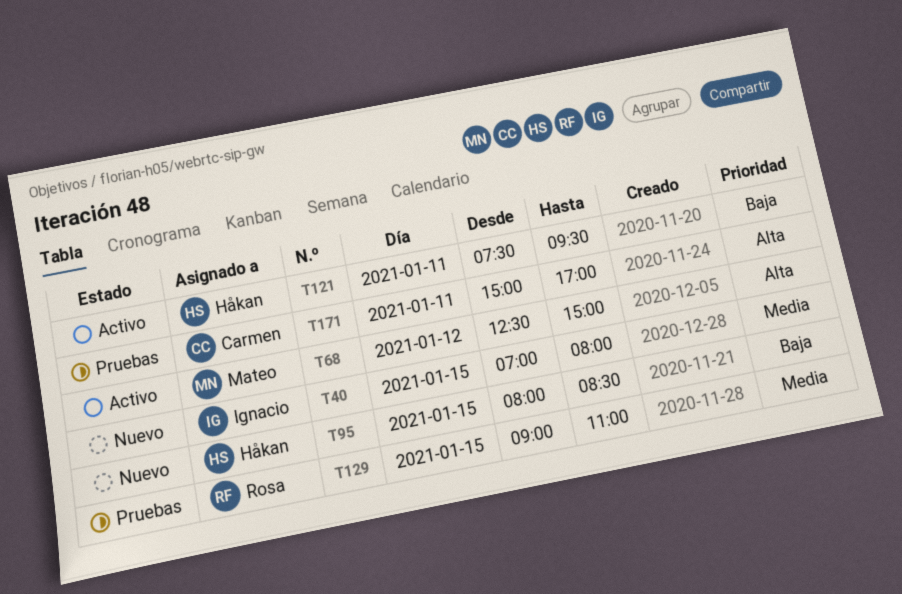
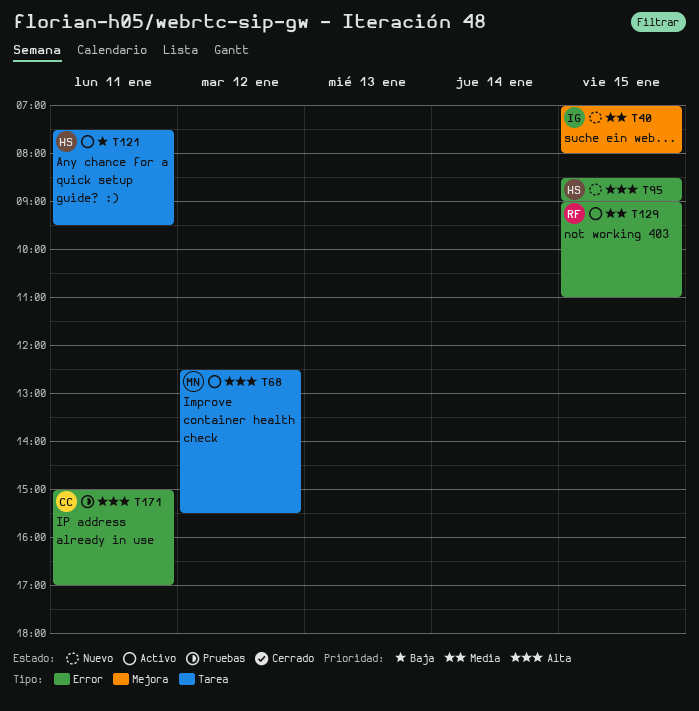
T68, ends: 15:00 -> 15:30
T95, priority: Baja -> Alta
T95, begins: 08:00 -> 08:30
T95, ends: 08:30 -> 09:00
T129, status: Pruebas -> Activo

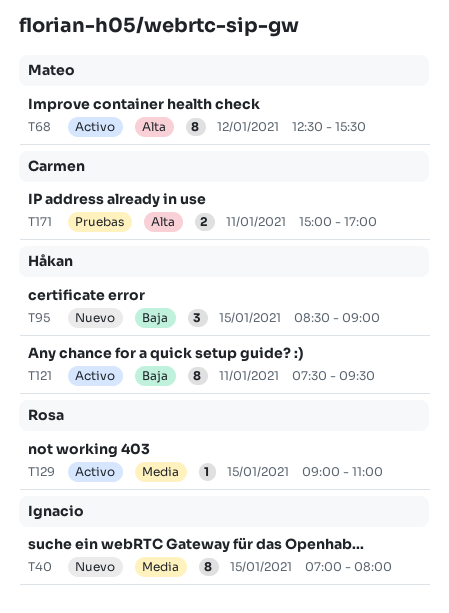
T95, priority: Alta -> Baja

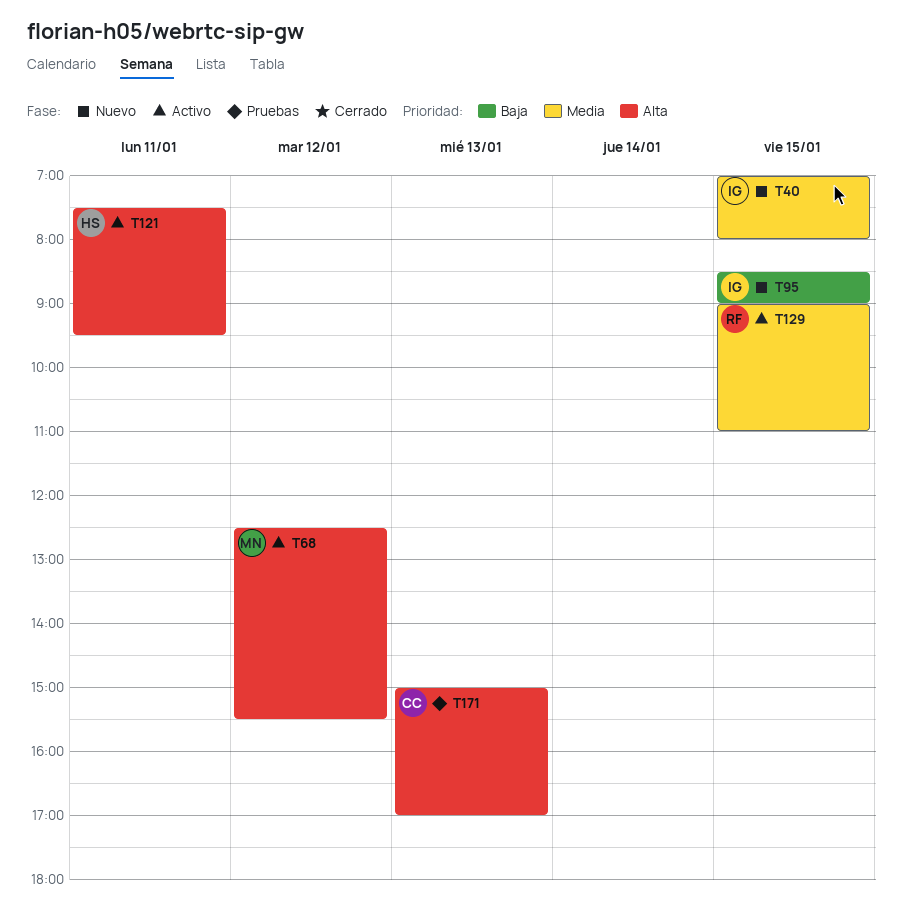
T95, owner: Håkan -> Ignacio
T121, priority: Baja -> Alta
T171, day: Jan 11 -> Jan 13

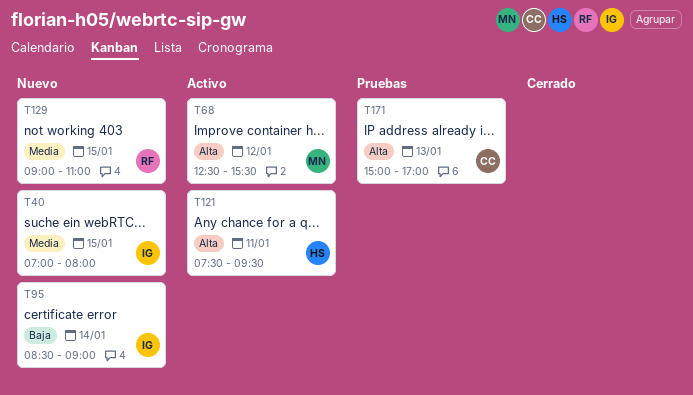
T95, day: Jan 15 -> Jan 14
T129, status: Activo -> Nuevo

